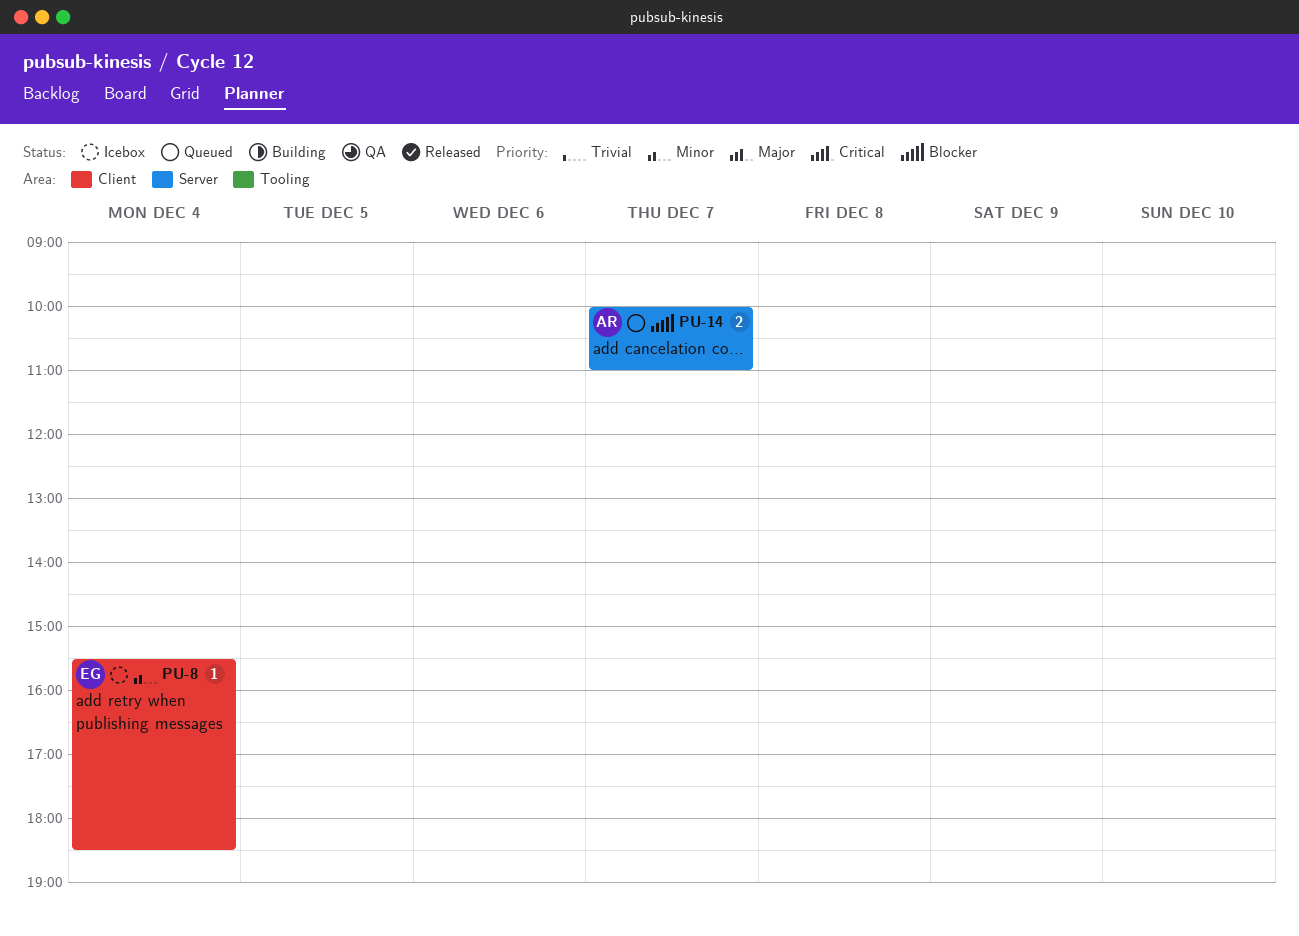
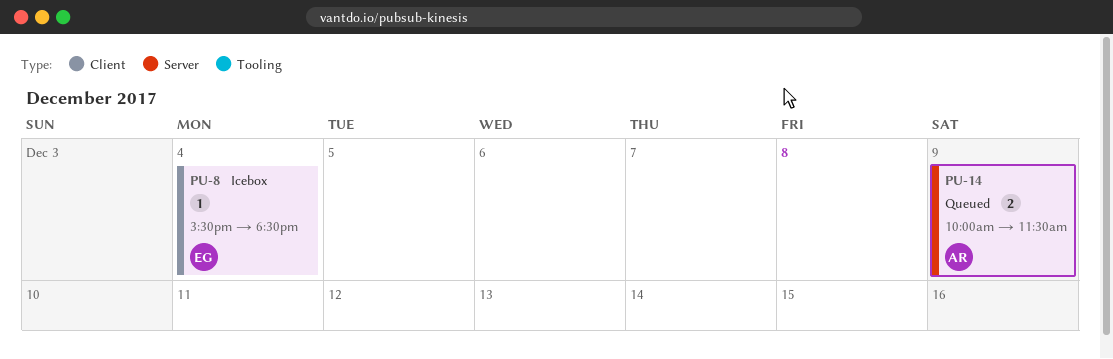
PU-14, day: Dec 7 -> Dec 9
PU-14, ends: 11:00 -> 11:30

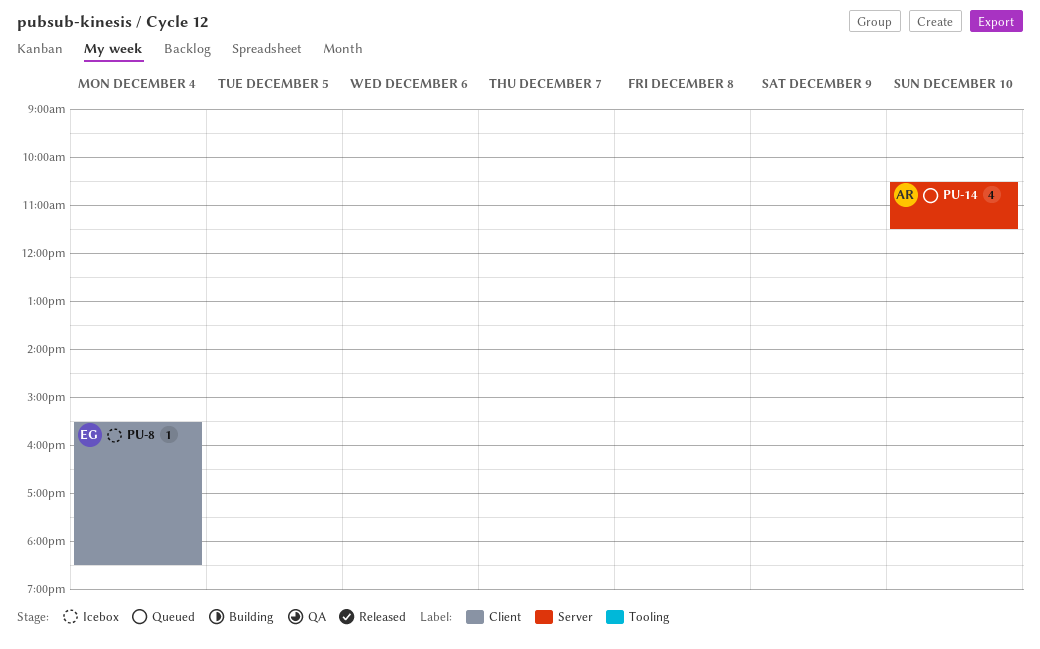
PU-14, estimate: 2 -> 4
PU-14, day: Dec 9 -> Dec 10
PU-14, begins: 10:00 -> 10:30

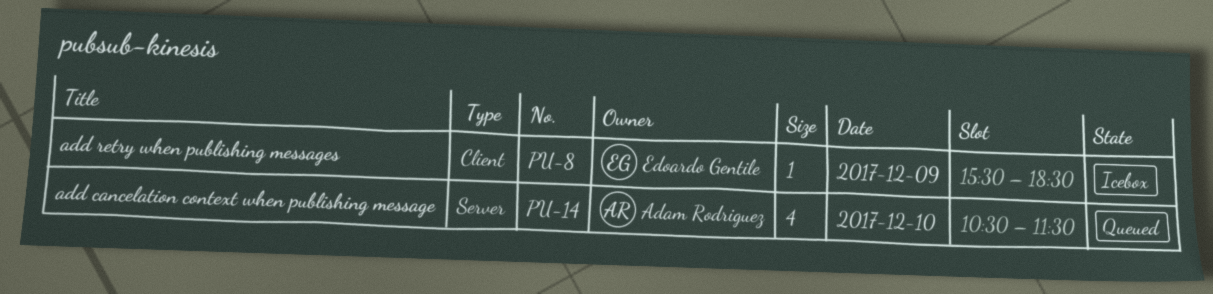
PU-8, day: Dec 4 -> Dec 9

